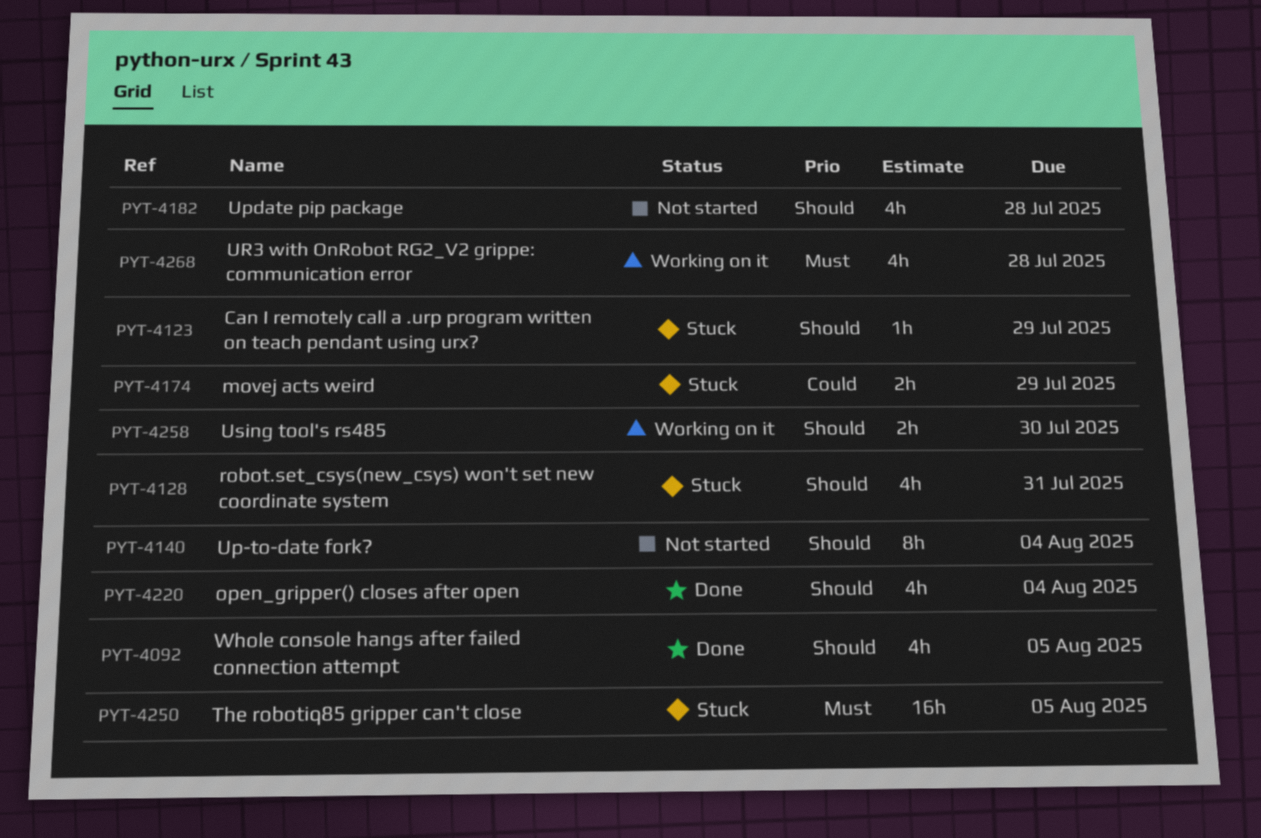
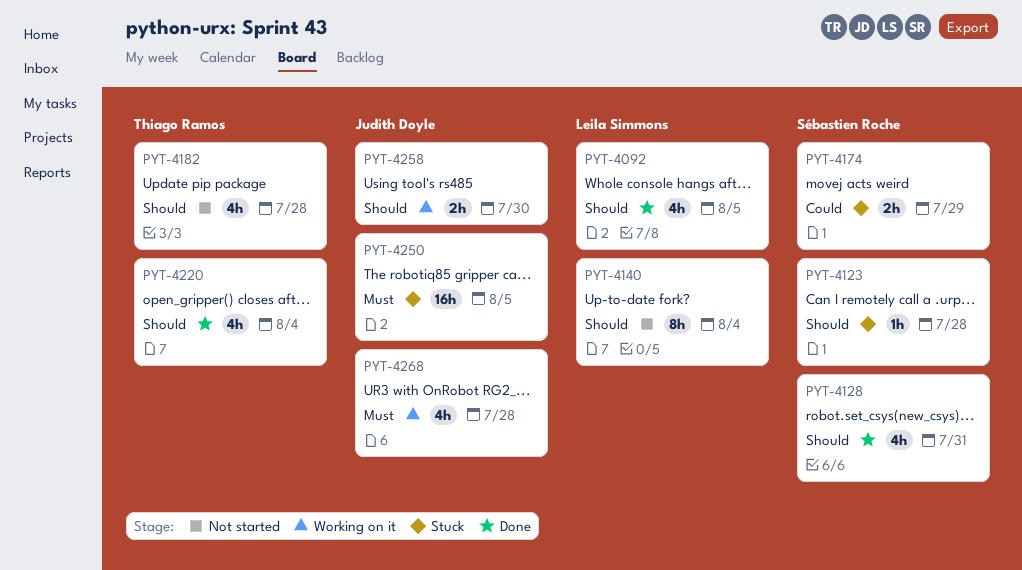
PYT-4123, due: Jul 29 -> Jul 28
PYT-4128, status: Stuck -> Done

